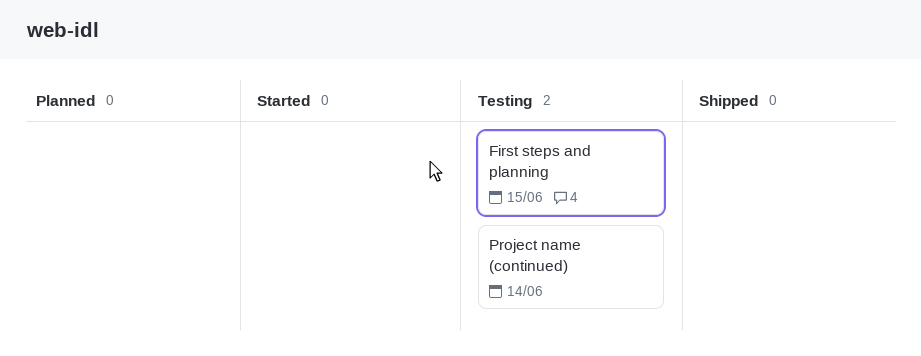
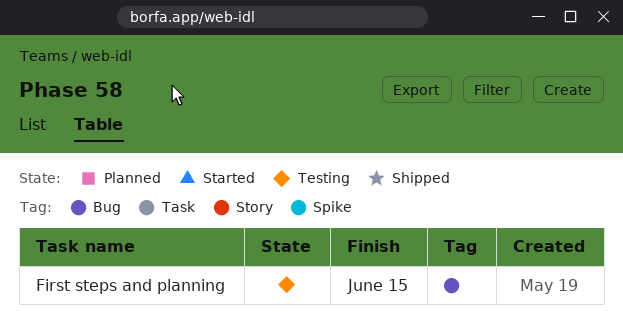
Project name (continued): present -> none

